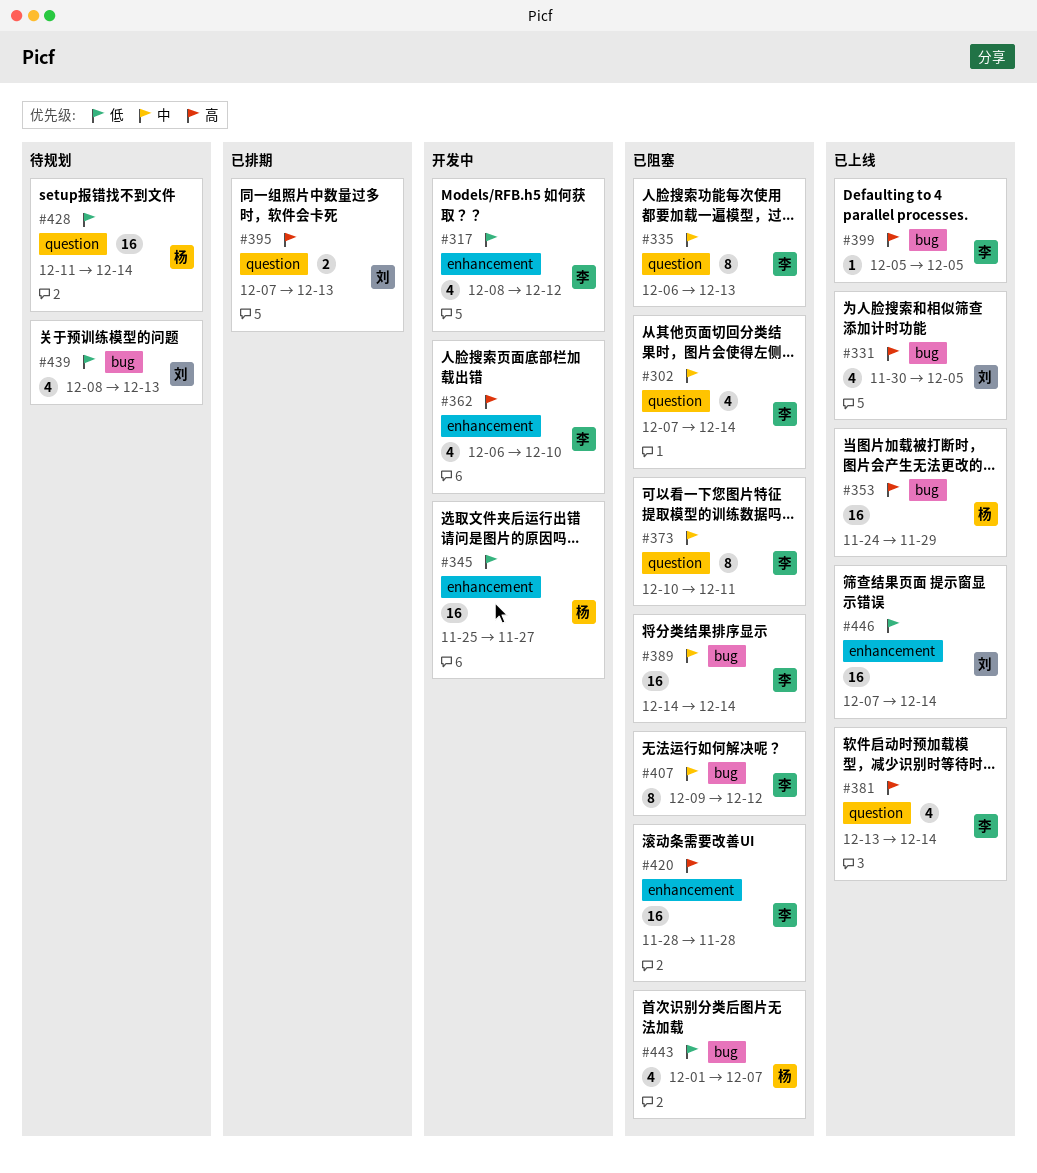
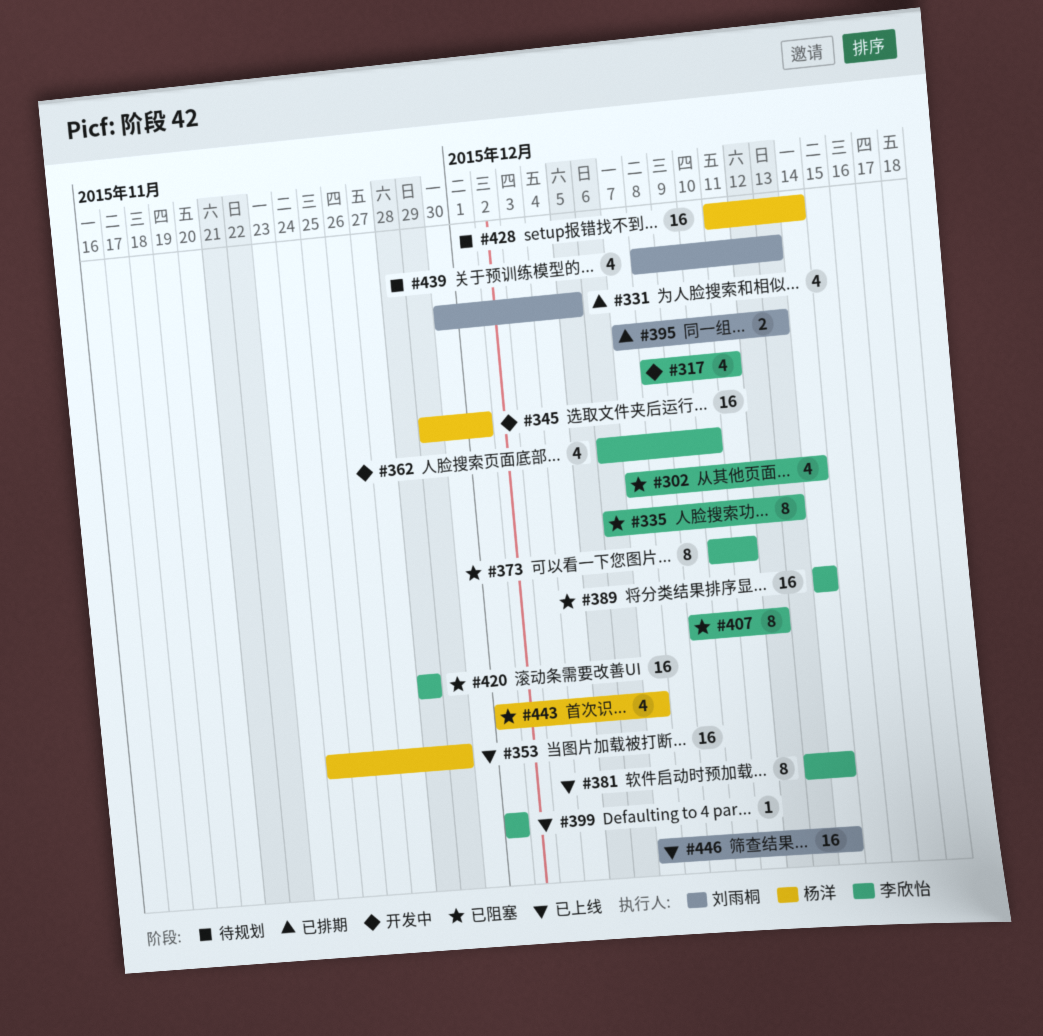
#317, due: Dec 12 -> Dec 11
#331, status: 已上线 -> 已排期
#345, start: Nov 25 -> Nov 29
#345, due: Nov 27 -> Dec 1
#381, estimate: 4 -> 8
#399, start: Dec 5 -> Dec 1
#399, due: Dec 5 -> Dec 1

